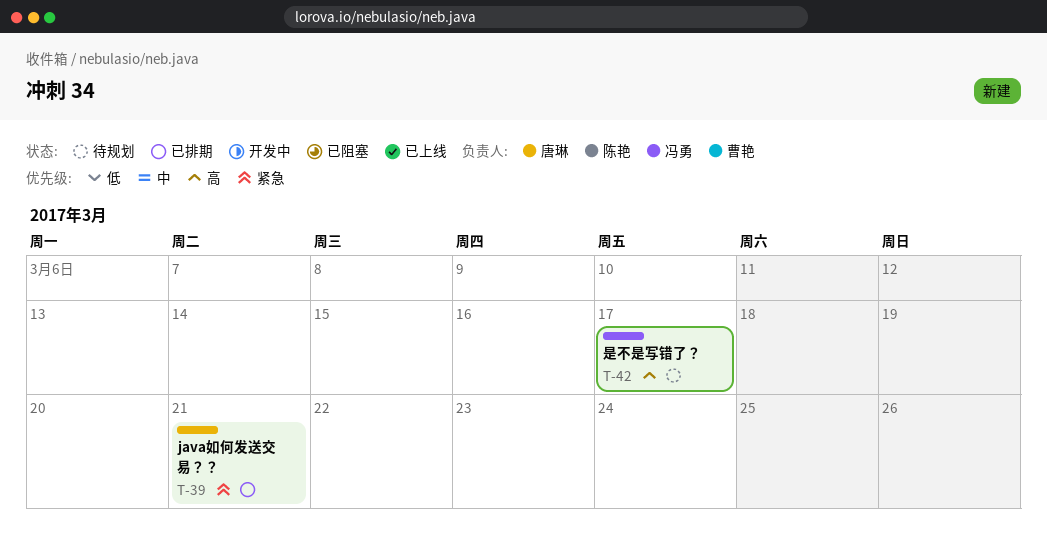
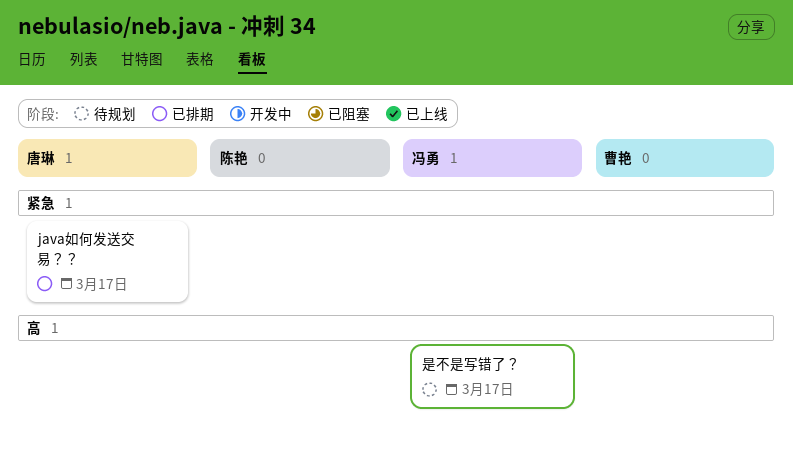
java如何发送交易？？, due: Mar 21 -> Mar 17

